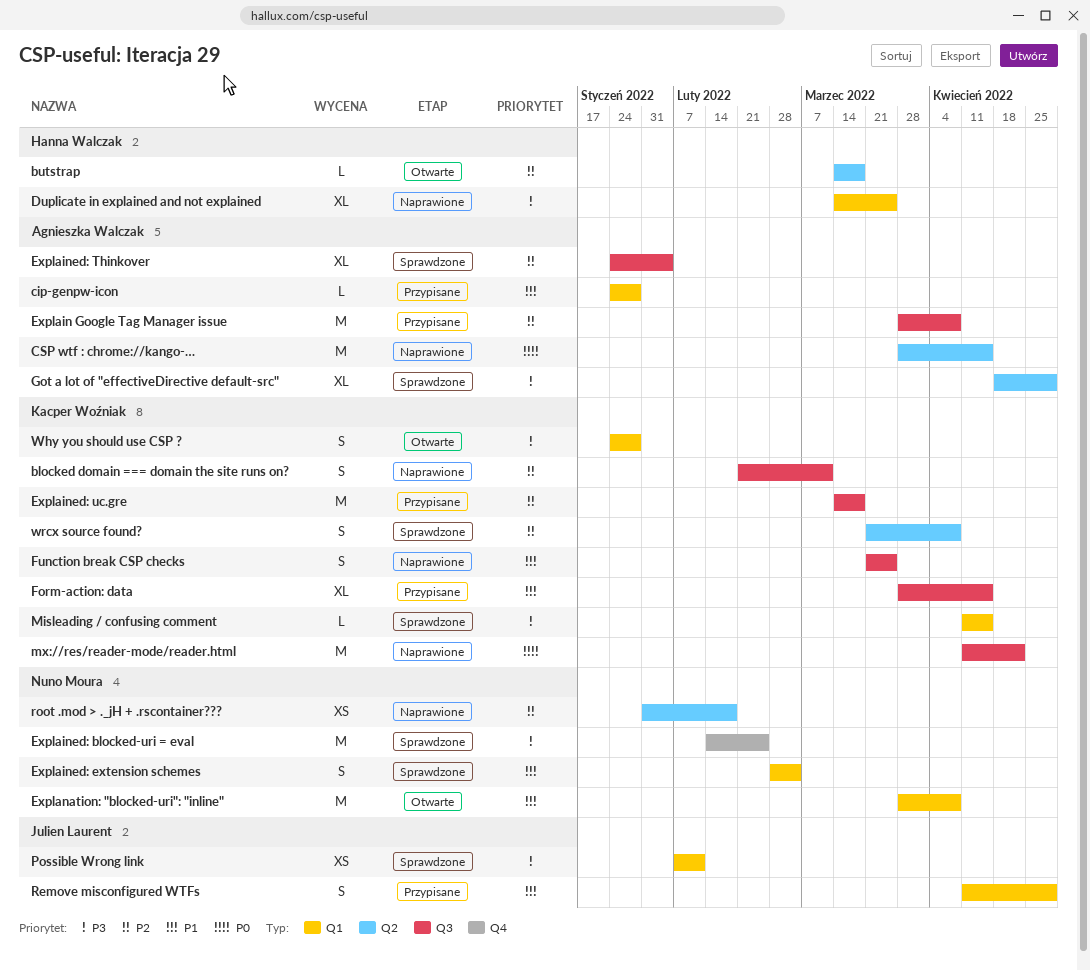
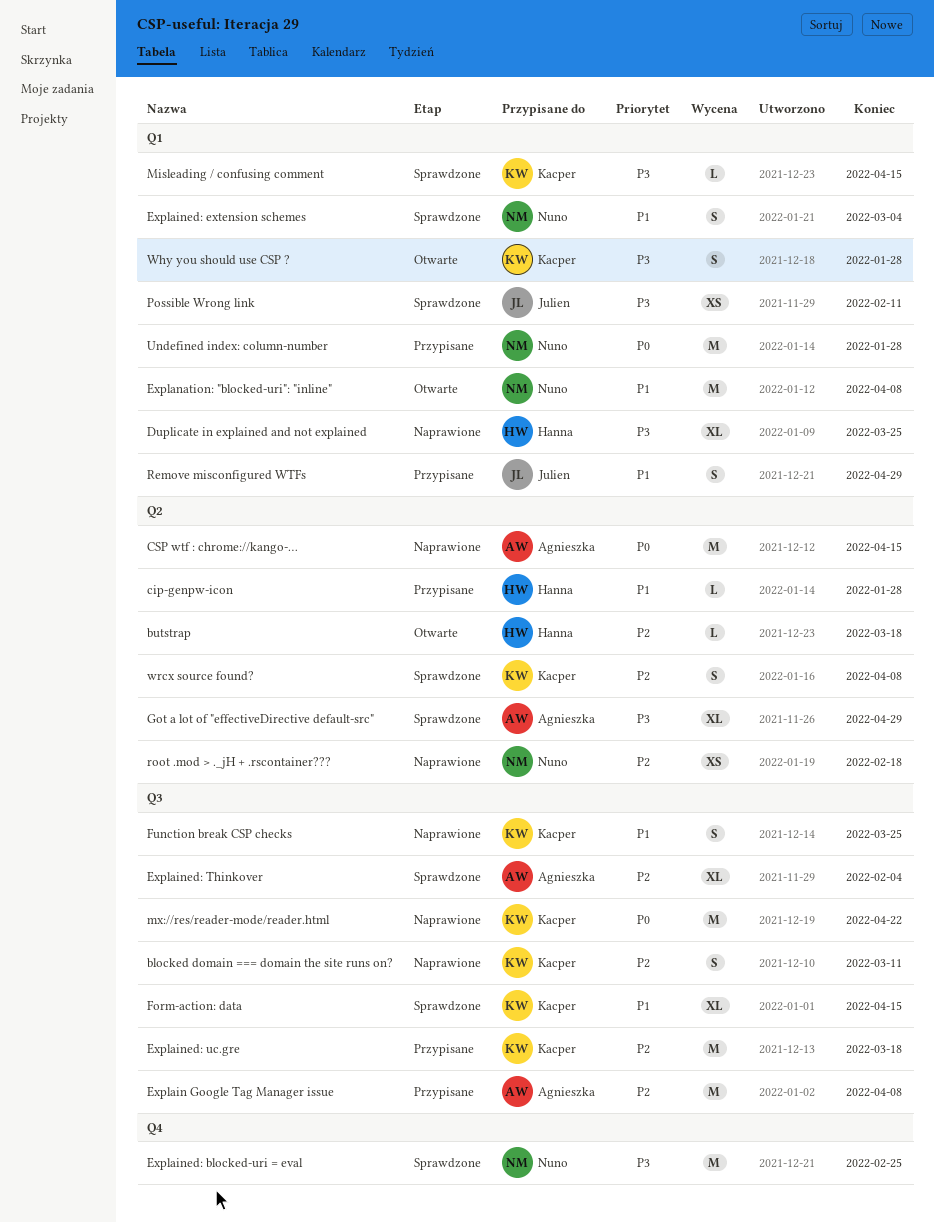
cip-genpw-icon, owner: Agnieszka Walczak -> Hanna Walczak
cip-genpw-icon, label: Q1 -> Q2
Form-action: data, status: Przypisane -> Sprawdzone
Undefined index: column-number: none -> present

